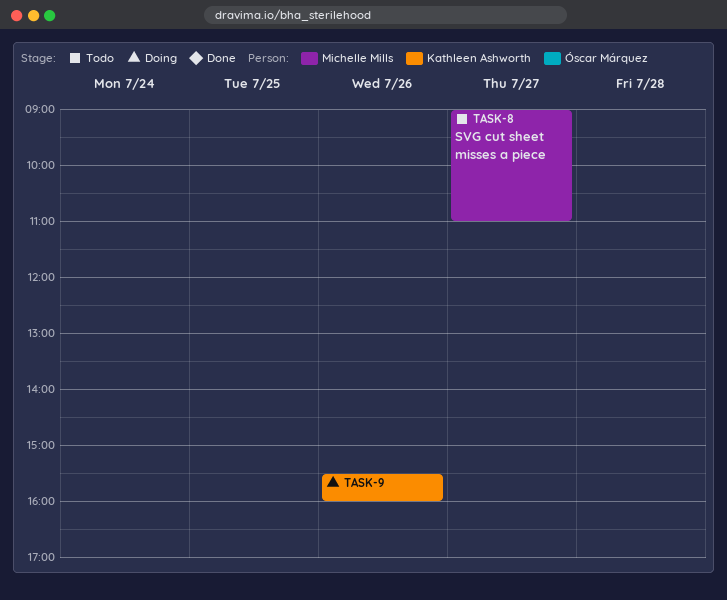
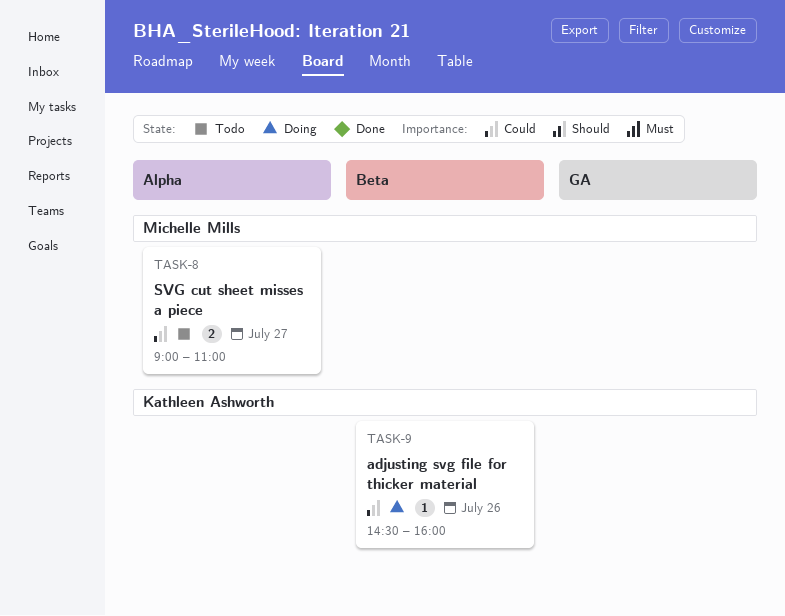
TASK-9, begins: 15:30 -> 14:30

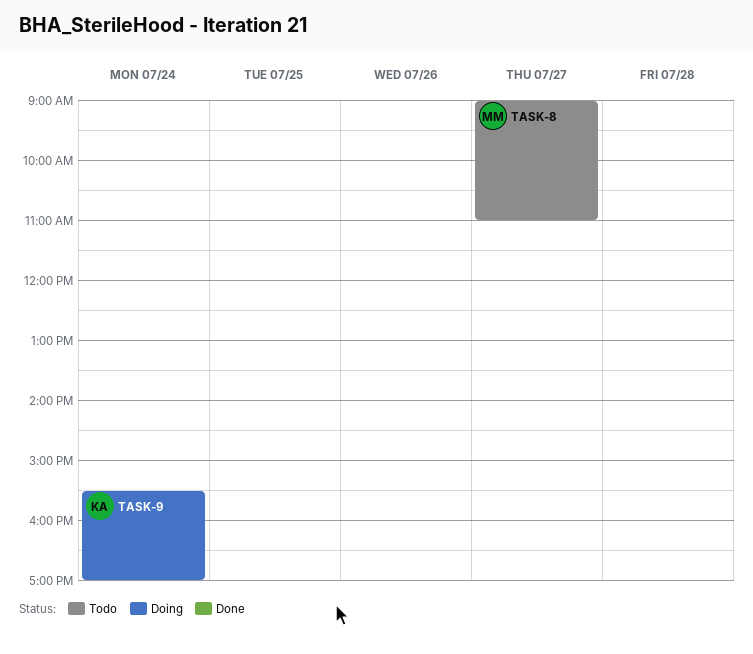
TASK-9, day: Jul 26 -> Jul 24
TASK-9, begins: 14:30 -> 15:30
TASK-9, ends: 16:00 -> 17:00

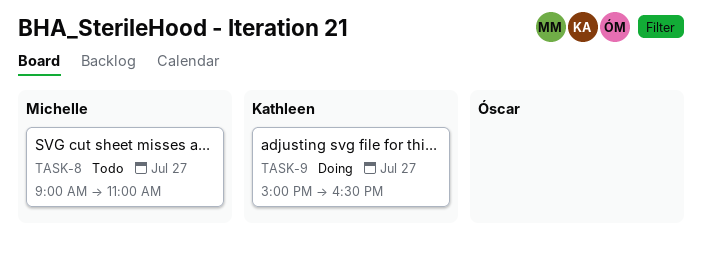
TASK-9, day: Jul 24 -> Jul 27
TASK-9, begins: 15:30 -> 15:00
TASK-9, ends: 17:00 -> 16:30

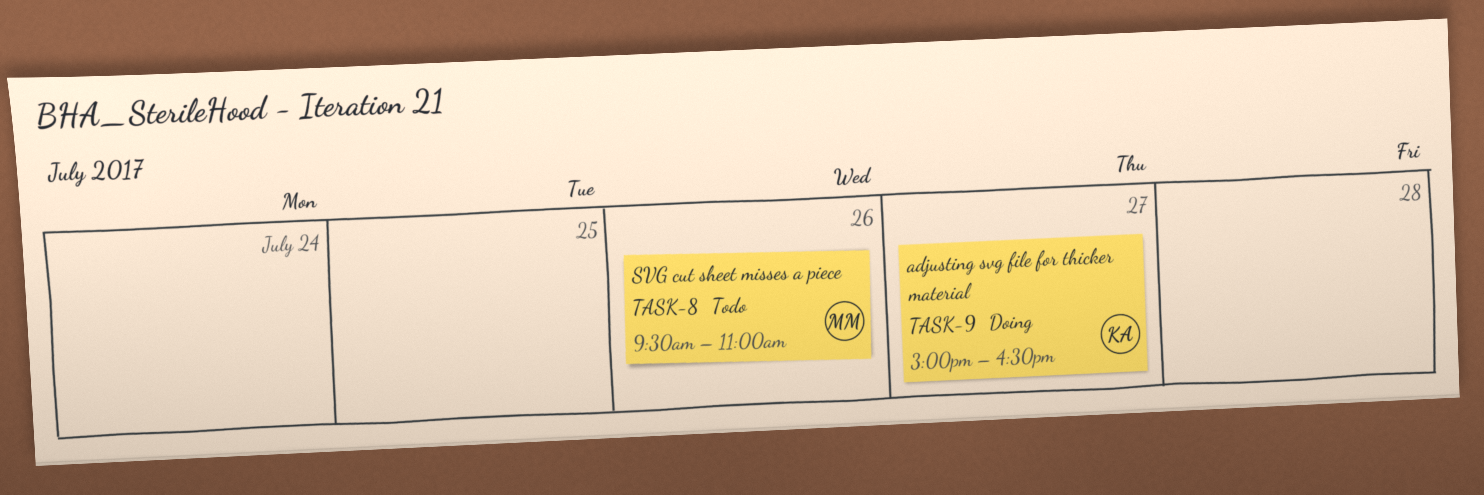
TASK-8, day: Jul 27 -> Jul 26
TASK-8, begins: 09:00 -> 09:30

